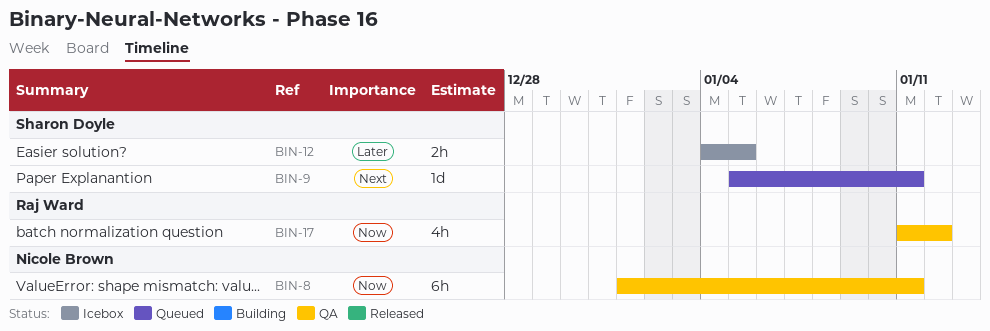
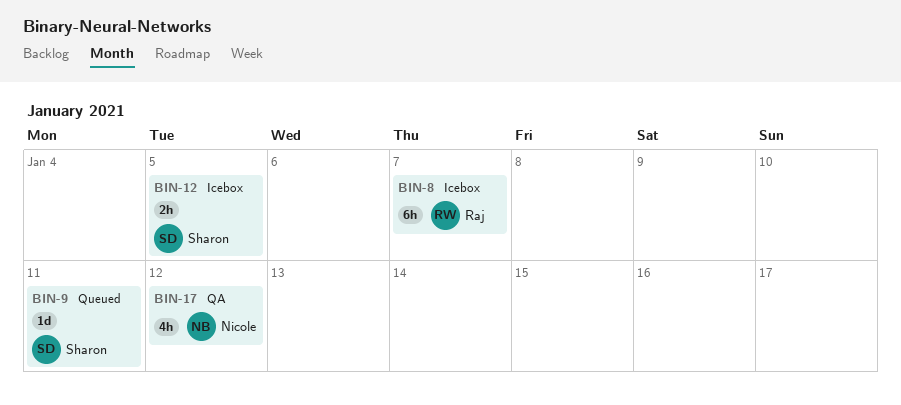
BIN-8, status: QA -> Icebox
BIN-8, owner: Nicole Brown -> Raj Ward
BIN-8, due: Jan 11 -> Jan 7
BIN-17, owner: Raj Ward -> Nicole Brown

